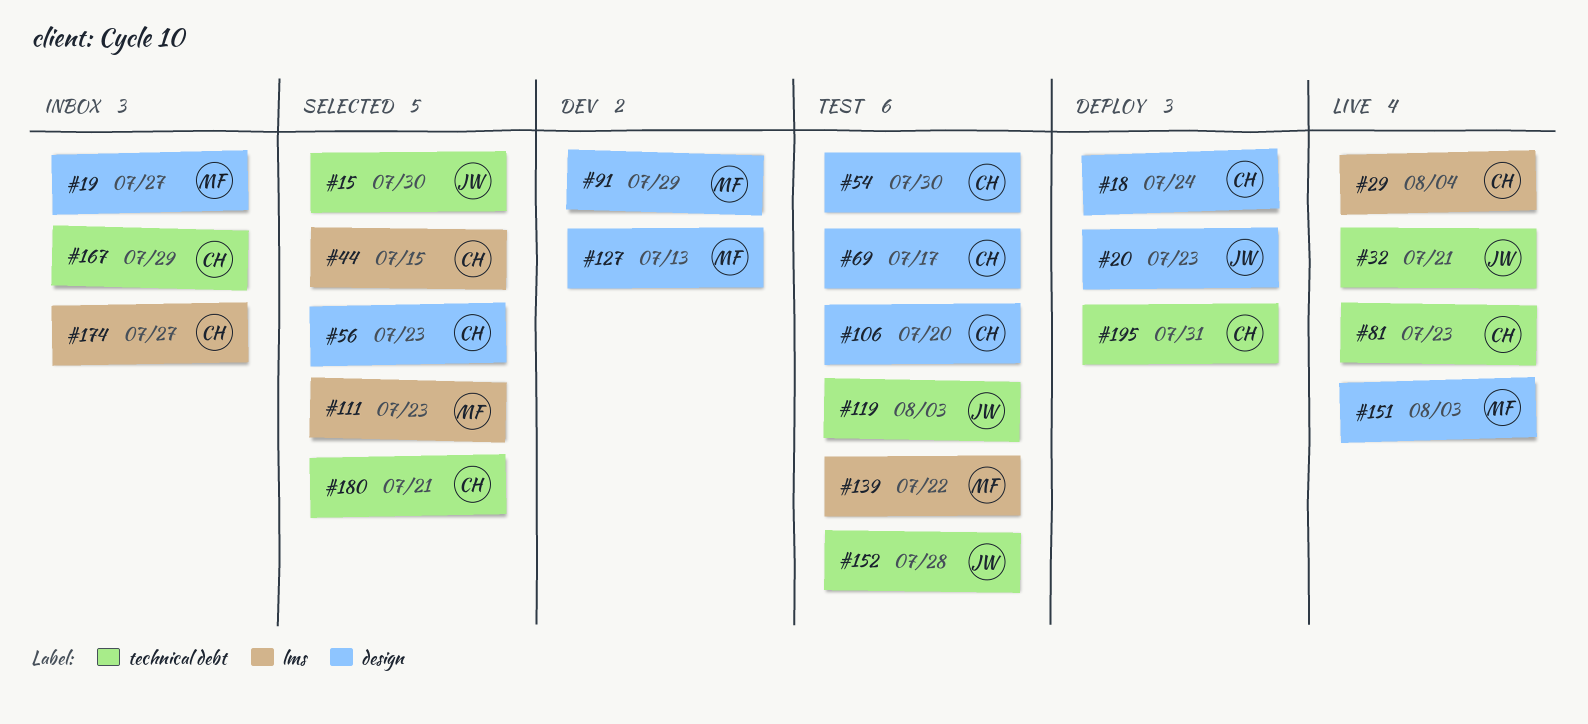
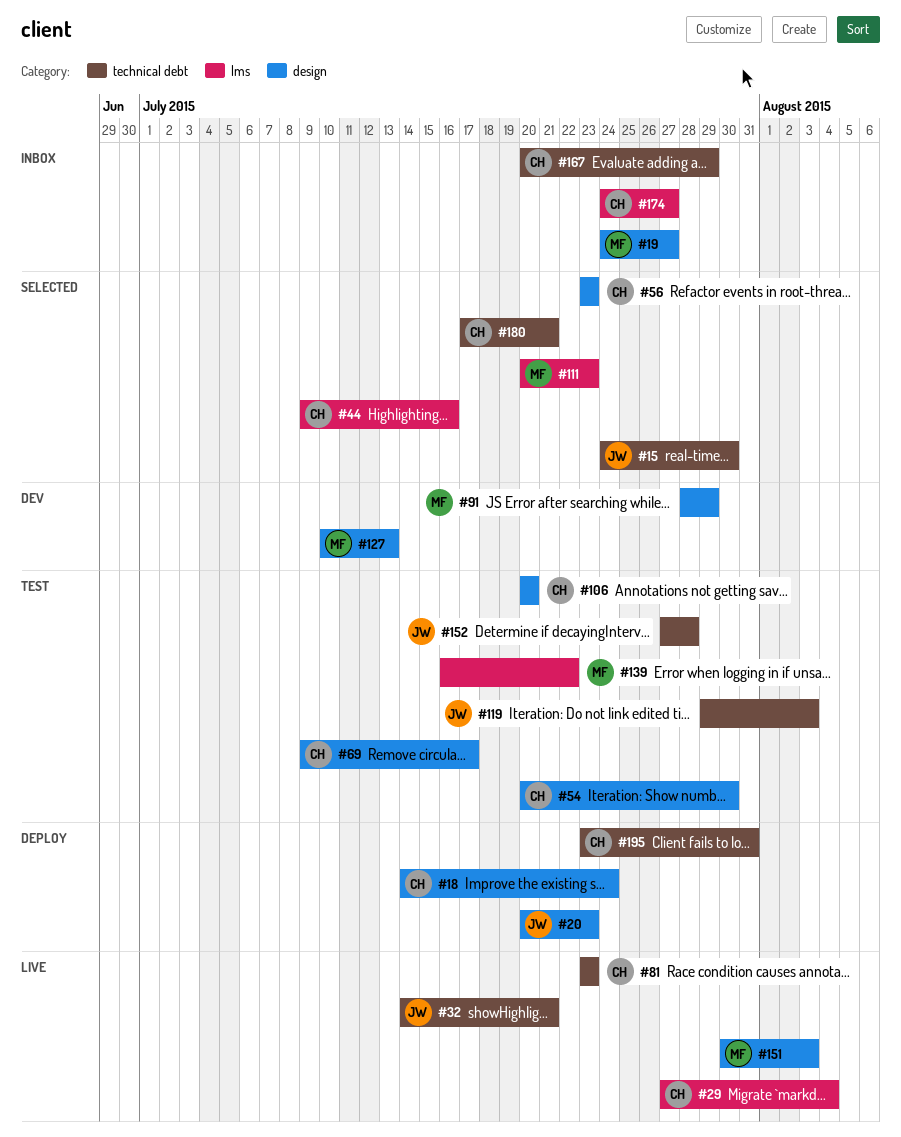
#44, due: Jul 15 -> Jul 16

